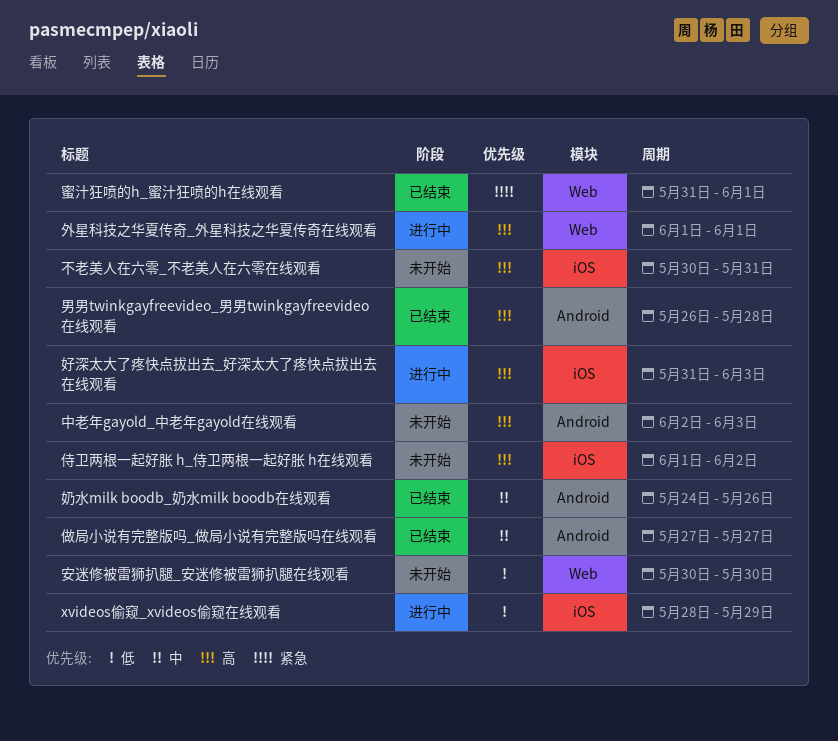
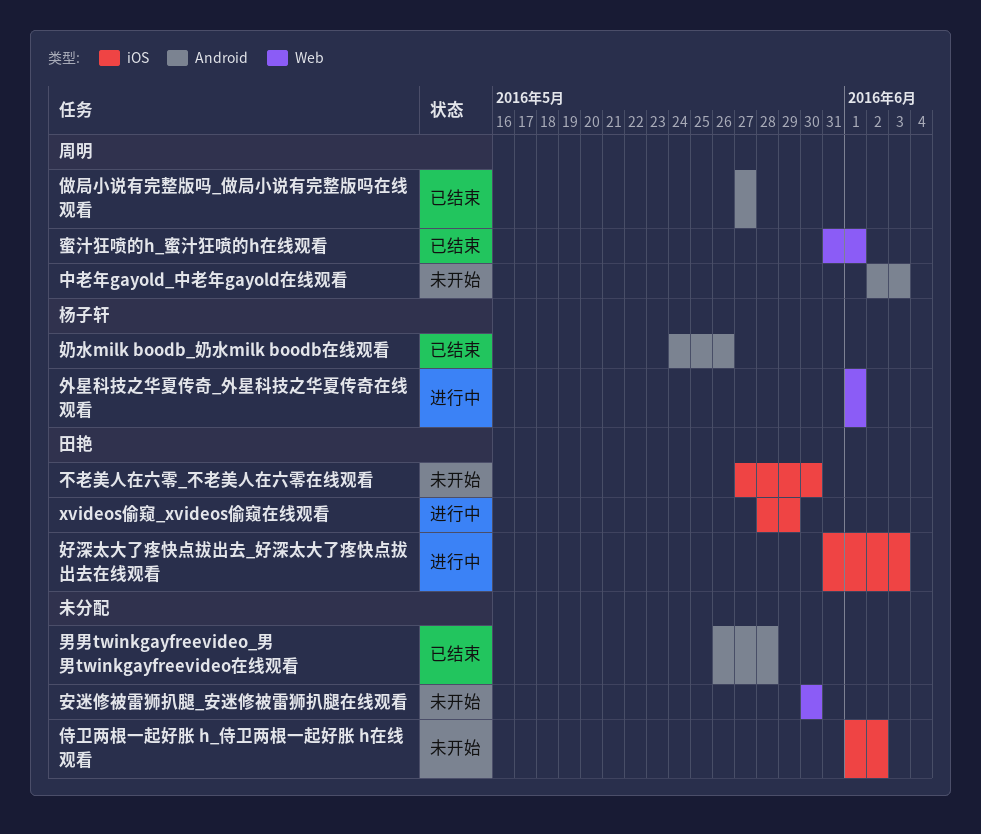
不老美人在六零_不老美人在六零在线观看, start: May 30 -> May 27
不老美人在六零_不老美人在六零在线观看, due: May 31 -> May 30

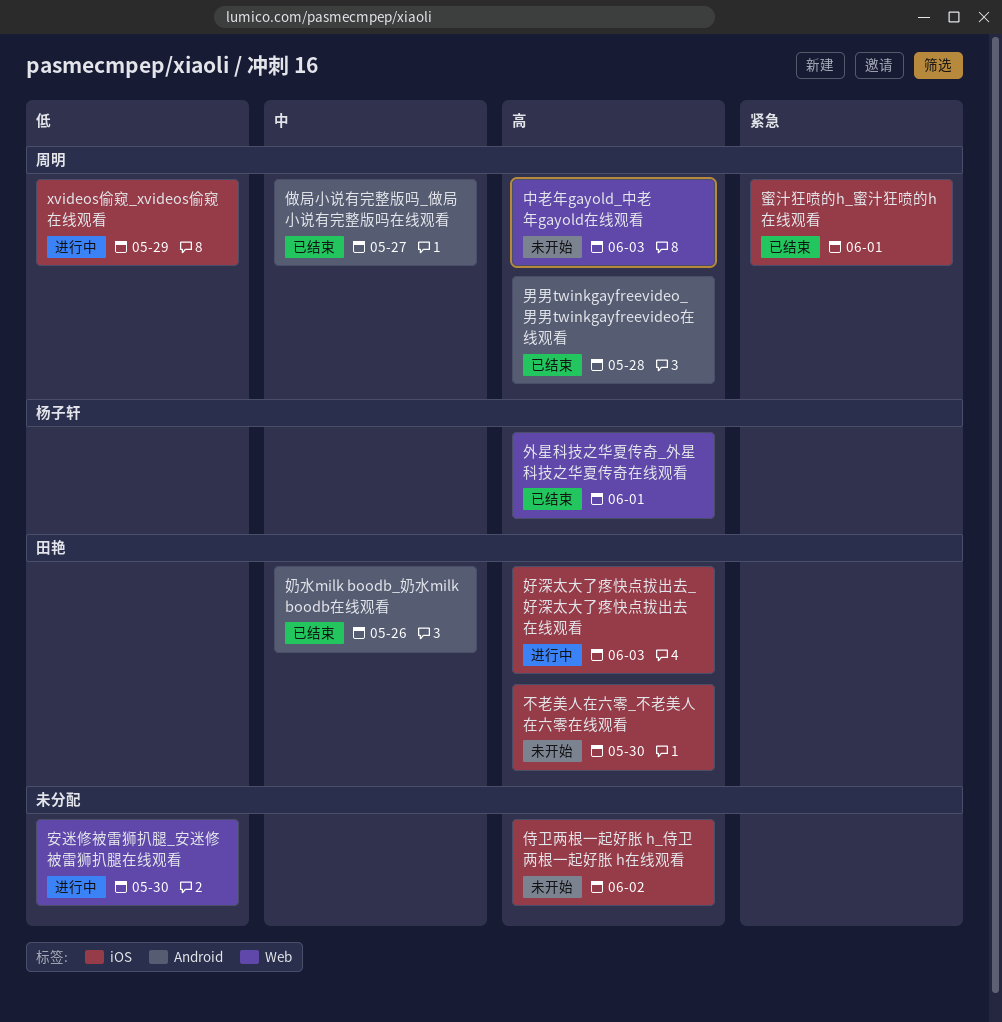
xvideos偷窥_xvideos偷窥在线观看, owner: 田艳 -> 周明
中老年gayold_中老年gayold在线观看, label: Android -> Web
外星科技之华夏传奇_外星科技之华夏传奇在线观看, status: 进行中 -> 已结束
奶水milk boodb_奶水milk boodb在线观看, owner: 杨子轩 -> 田艳
安迷修被雷狮扒腿_安迷修被雷狮扒腿在线观看, status: 未开始 -> 进行中
男男twinkgayfreevideo_男男twinkgayfreevideo在线观看, owner: none -> 周明
蜜汁狂喷的h_蜜汁狂喷的h在线观看, label: Web -> iOS

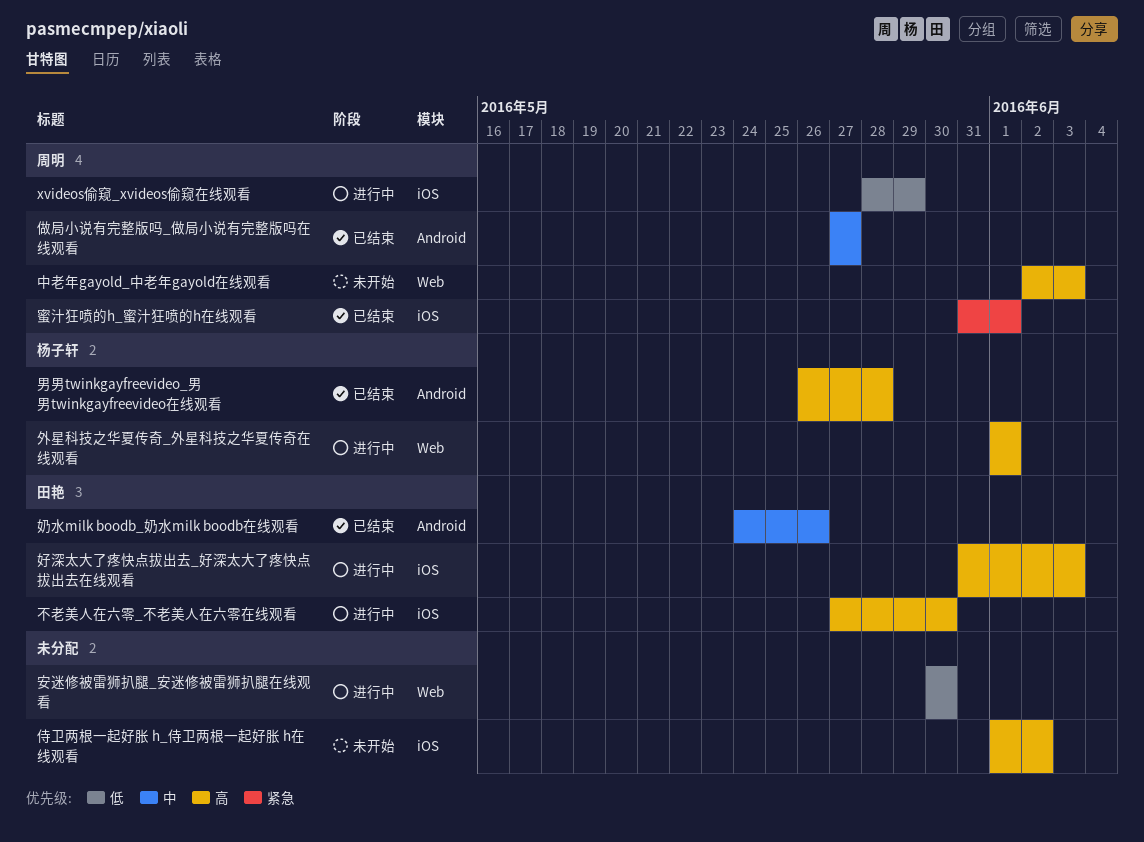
不老美人在六零_不老美人在六零在线观看, status: 未开始 -> 进行中
外星科技之华夏传奇_外星科技之华夏传奇在线观看, status: 已结束 -> 进行中
男男twinkgayfreevideo_男男twinkgayfreevideo在线观看, owner: 周明 -> 杨子轩

